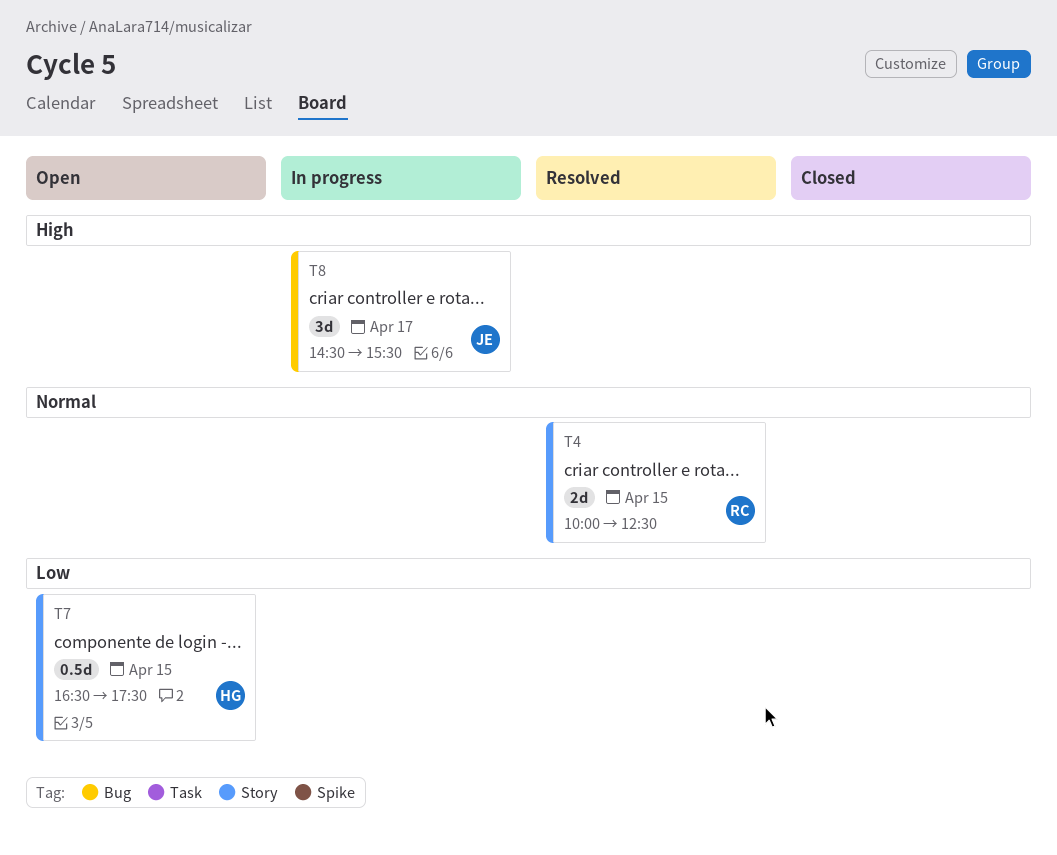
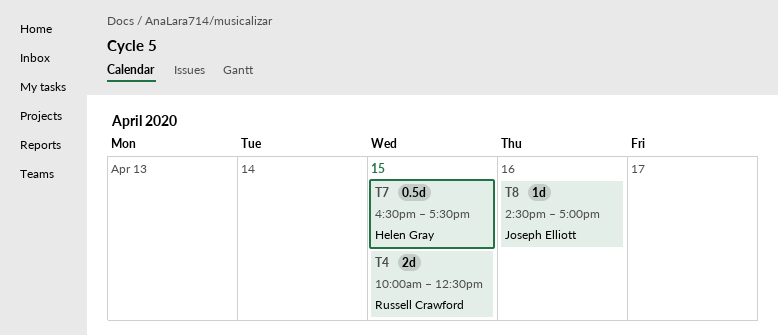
T8, estimate: 3d -> 1d
T8, day: Apr 17 -> Apr 16
T8, ends: 15:30 -> 17:00

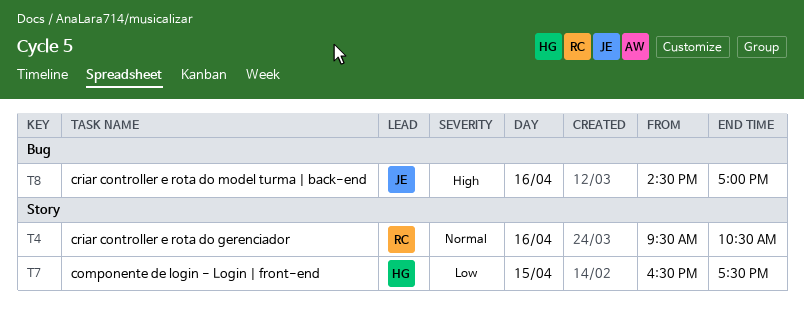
T4, day: Apr 15 -> Apr 16
T4, begins: 10:00 -> 09:30
T4, ends: 12:30 -> 10:30

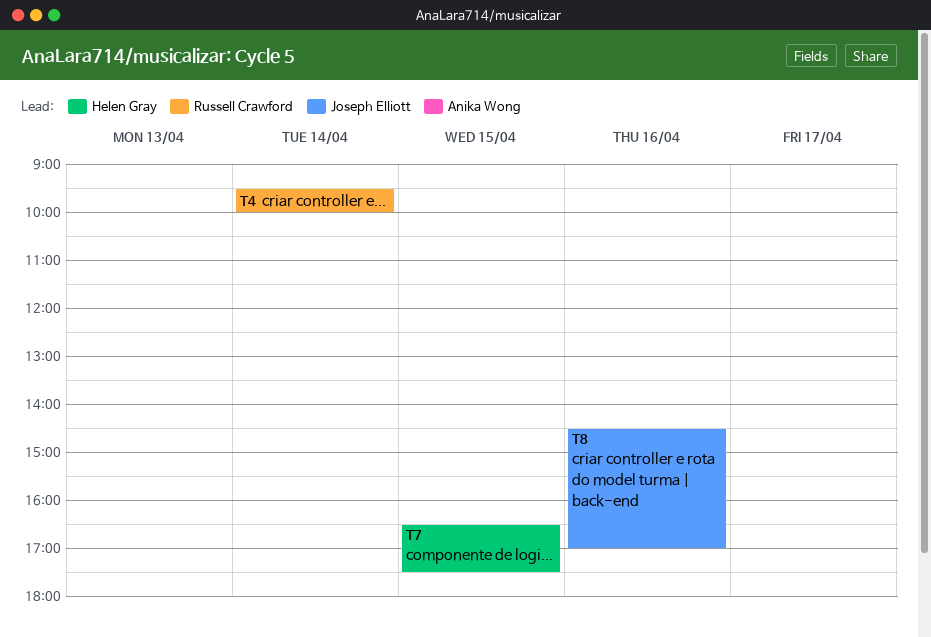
T4, day: Apr 16 -> Apr 14
T4, ends: 10:30 -> 10:00

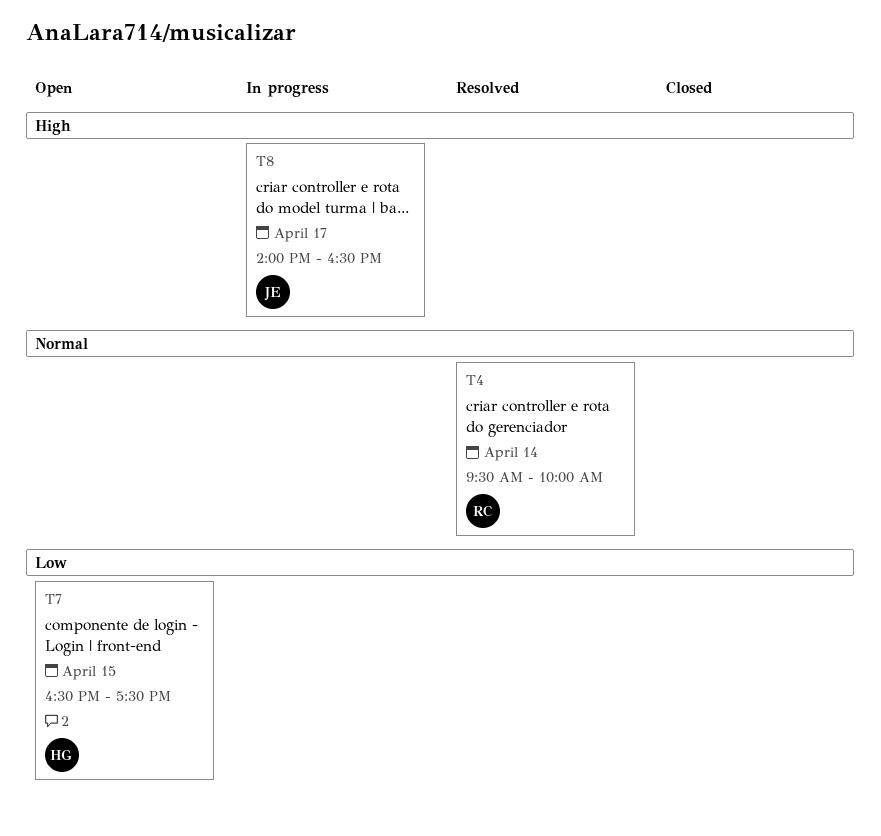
T8, day: Apr 16 -> Apr 17
T8, begins: 14:30 -> 14:00
T8, ends: 17:00 -> 16:30

